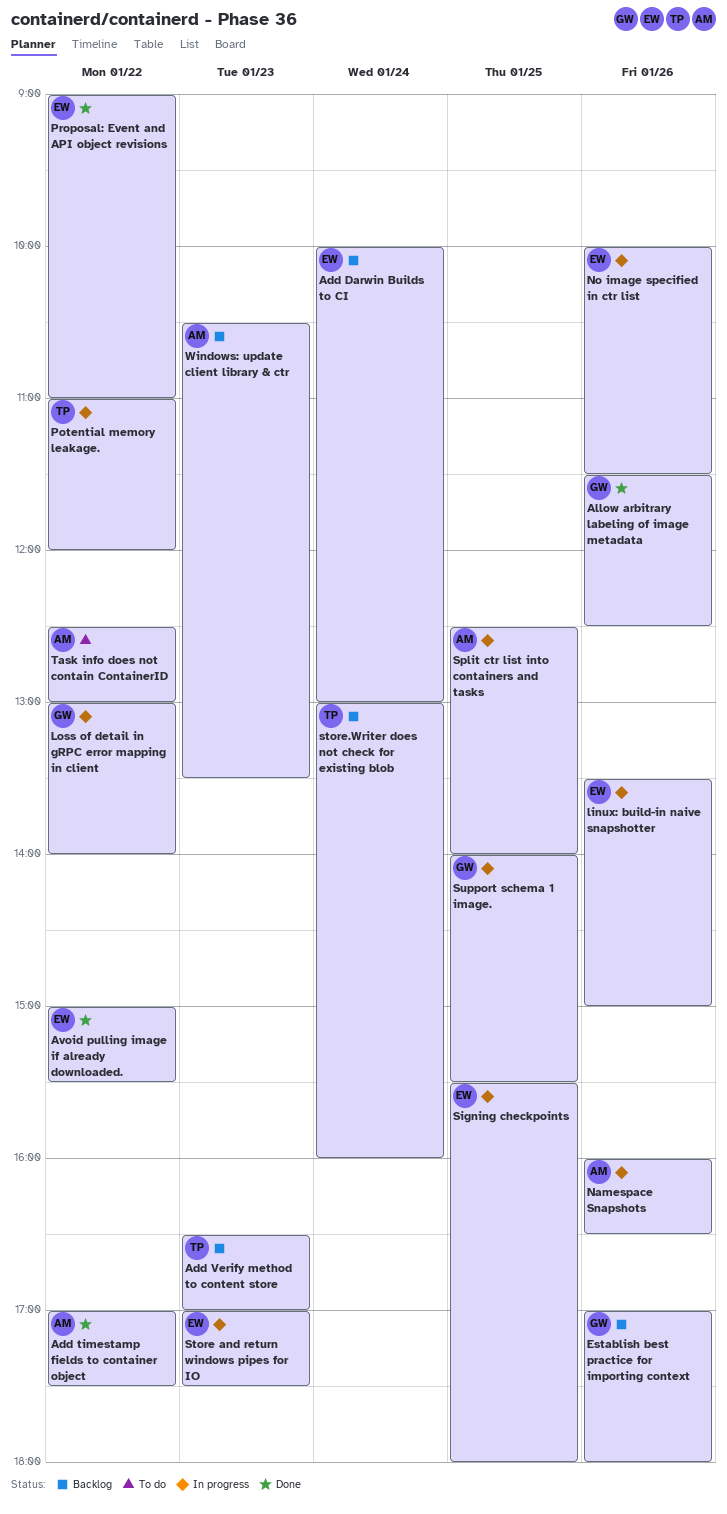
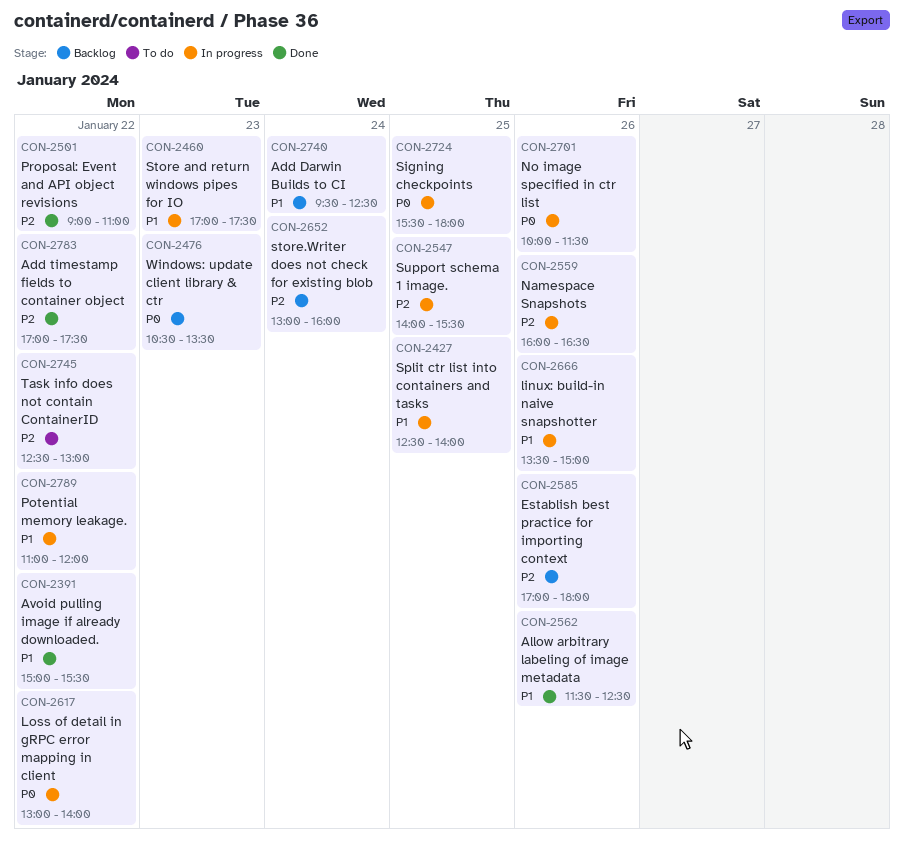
Add Darwin Builds to CI, begins: 10:00 -> 09:30
Add Darwin Builds to CI, ends: 13:00 -> 12:30
Add Verify method to content store: present -> none

